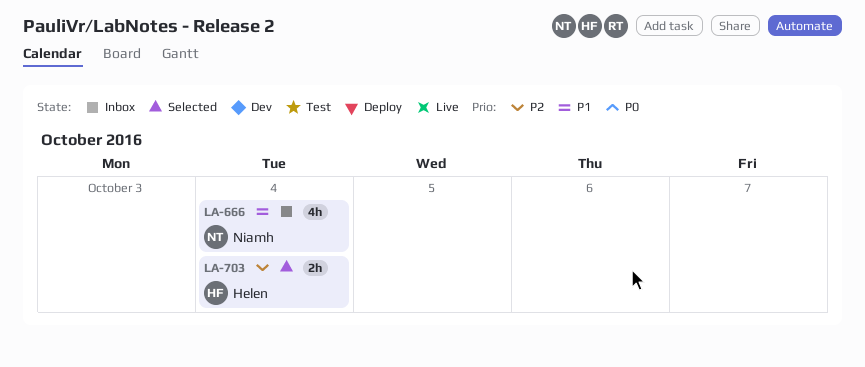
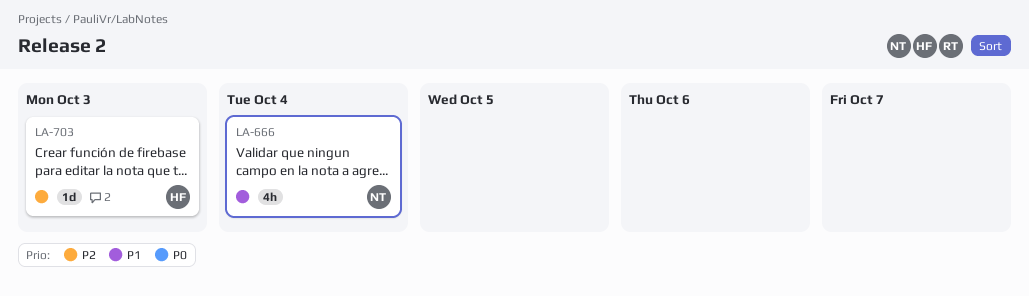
LA-703, estimate: 2h -> 1d
LA-703, due: Oct 4 -> Oct 3

